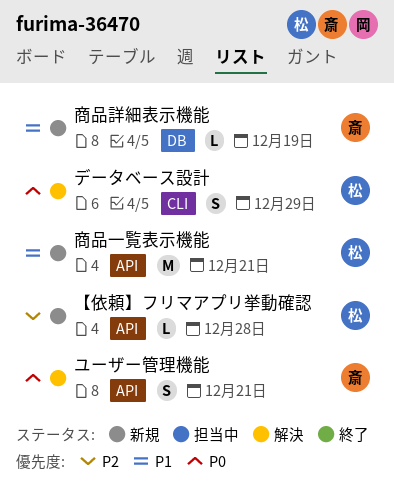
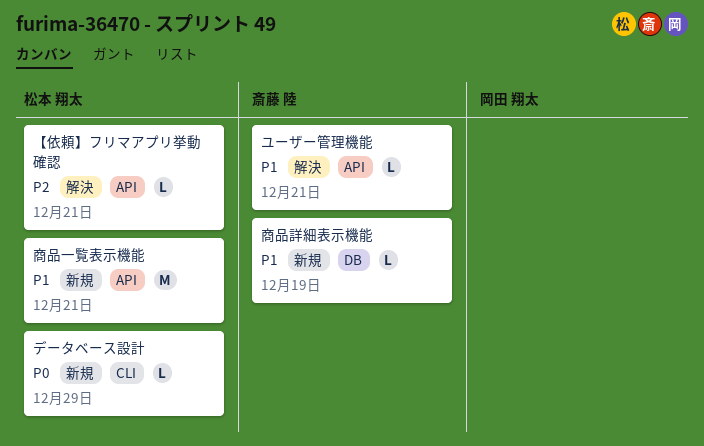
【依頼】フリマアプリ挙動確認, status: 新規 -> 解決
【依頼】フリマアプリ挙動確認, due: Dec 28 -> Dec 21
データベース設計, status: 解決 -> 新規
データベース設計, estimate: S -> L
ユーザー管理機能, priority: P0 -> P1
ユーザー管理機能, estimate: S -> L

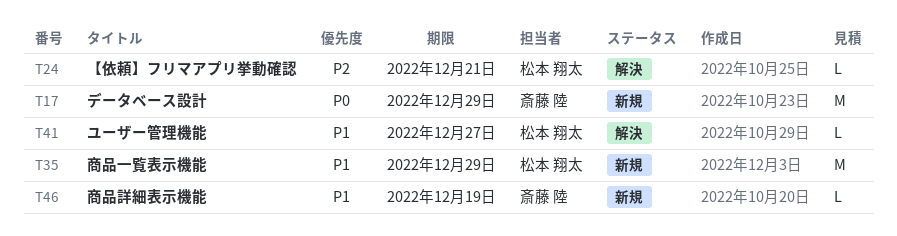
データベース設計, owner: 松本 翔太 -> 斎藤 陸
データベース設計, estimate: L -> M
ユーザー管理機能, owner: 斎藤 陸 -> 松本 翔太
ユーザー管理機能, due: Dec 21 -> Dec 27
商品一覧表示機能, due: Dec 21 -> Dec 29

